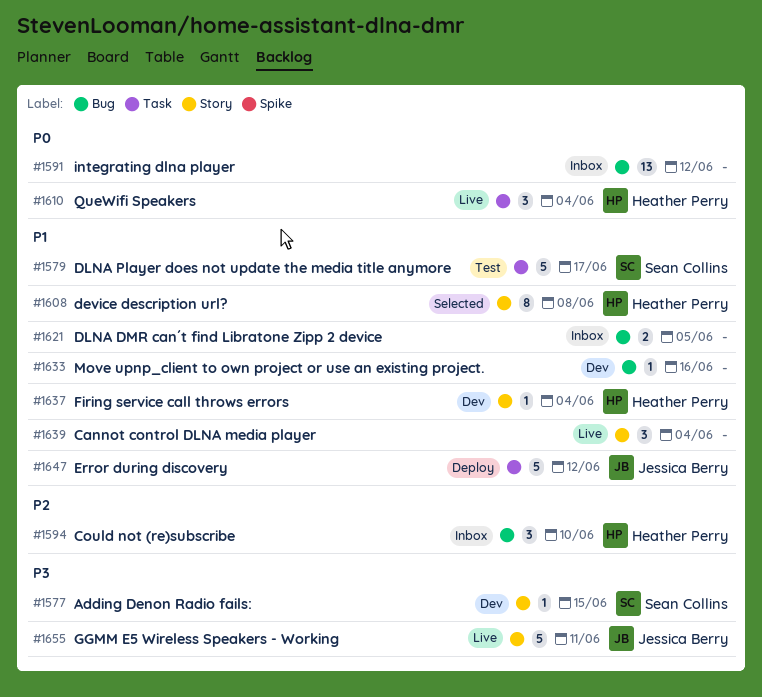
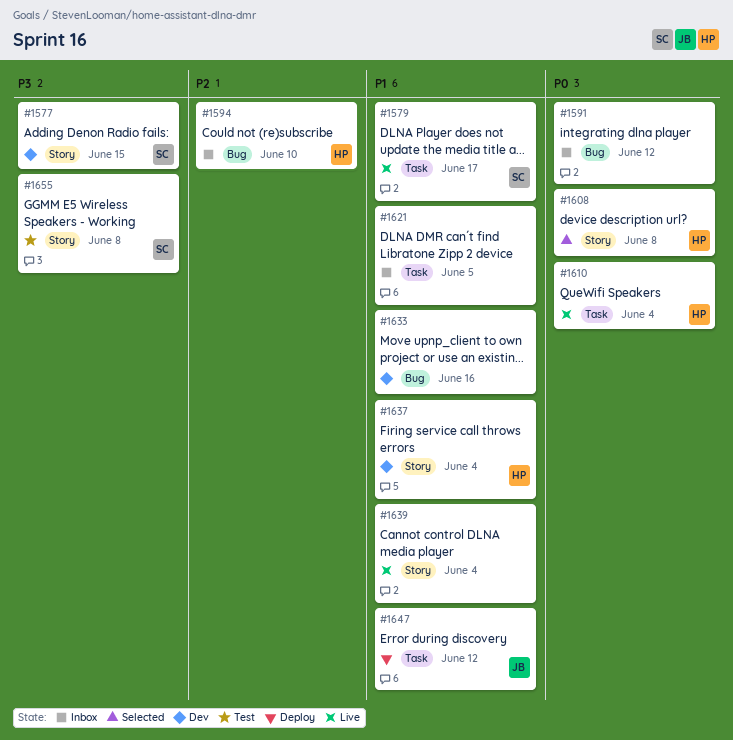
#1579, status: Test -> Live
#1608, priority: P1 -> P0
#1621, label: Bug -> Task
#1655, status: Live -> Test
#1655, owner: Jessica Berry -> Sean Collins
#1655, due: Jun 11 -> Jun 8

